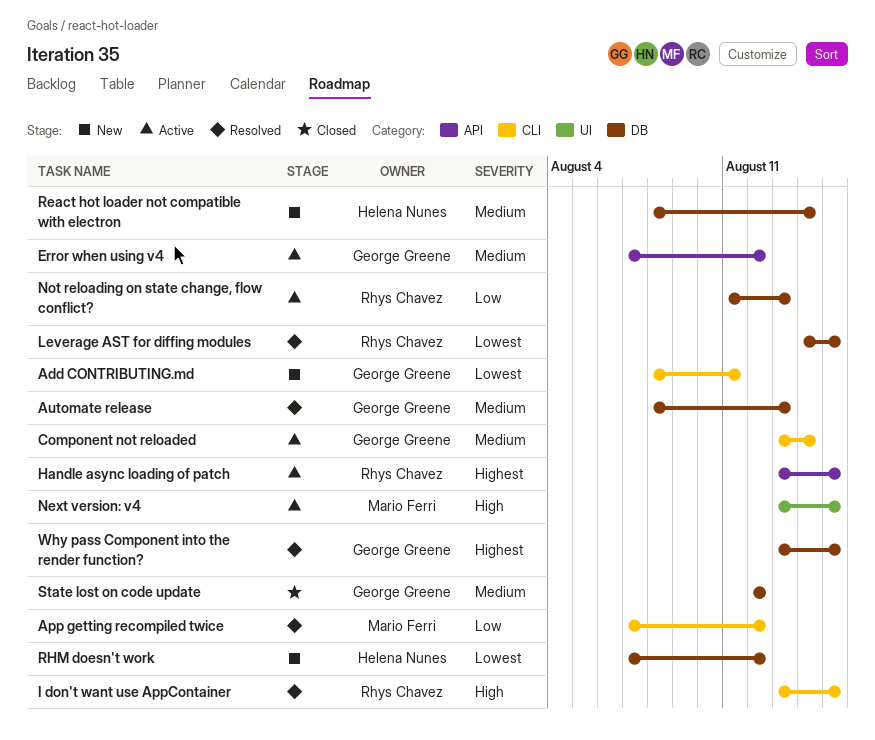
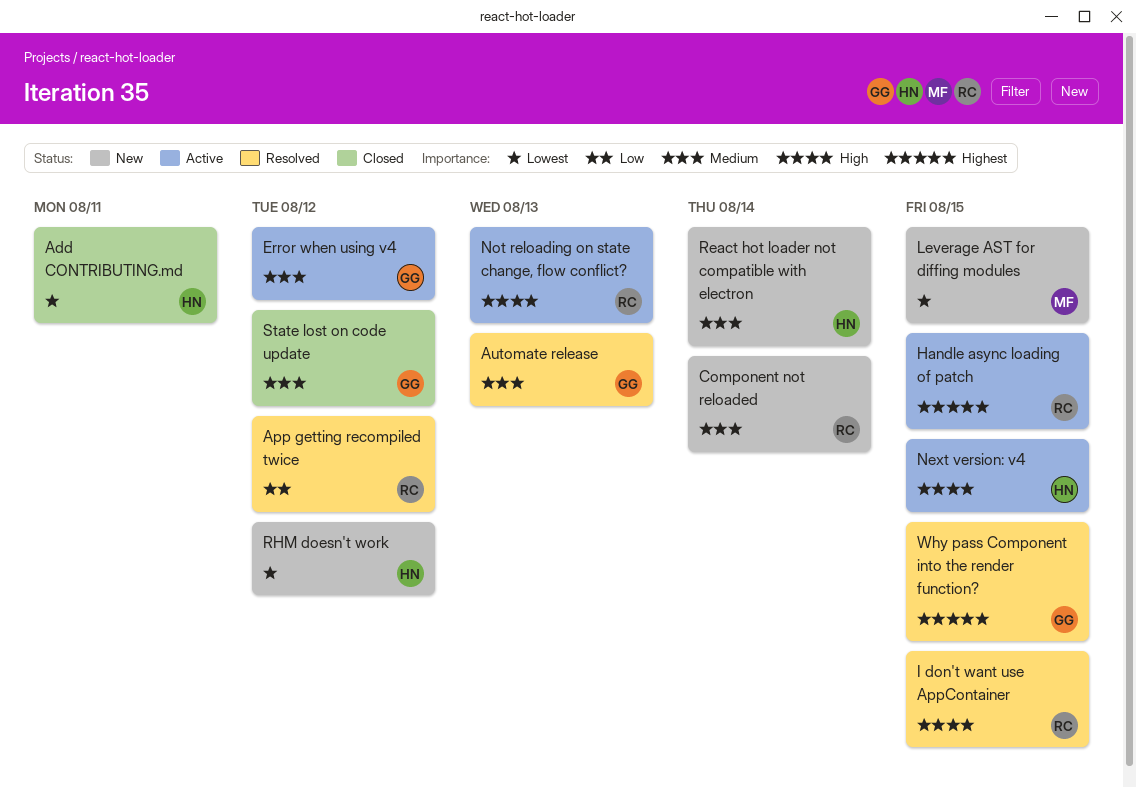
Add CONTRIBUTING.md, status: New -> Closed
Add CONTRIBUTING.md, owner: George Greene -> Helena Nunes
App getting recompiled twice, owner: Mario Ferri -> Rhys Chavez
Component not reloaded, status: Active -> New
Component not reloaded, owner: George Greene -> Rhys Chavez
Leverage AST for diffing modules, status: Resolved -> New
Leverage AST for diffing modules, owner: Rhys Chavez -> Mario Ferri
Next version: v4, owner: Mario Ferri -> Helena Nunes
Not reloading on state change, flow conflict?, priority: Low -> High

